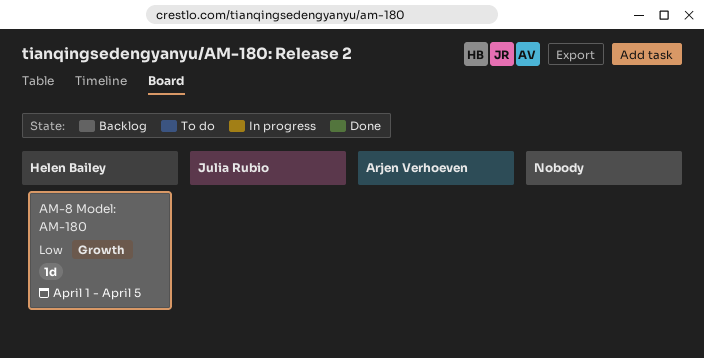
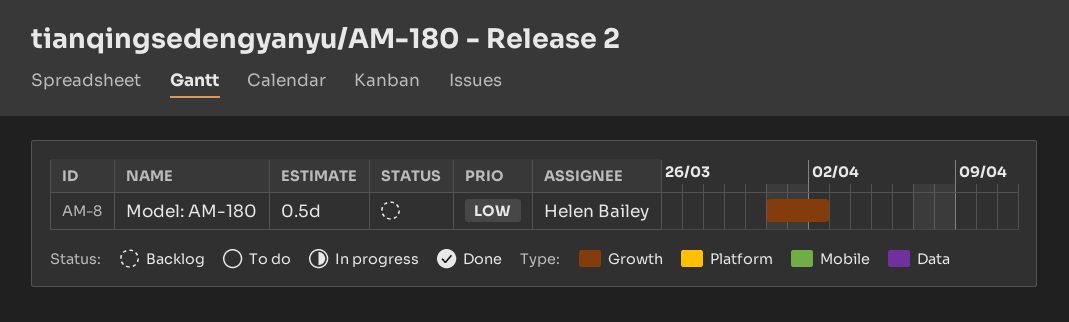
AM-8, estimate: 1d -> 0.5d
AM-8, start: Apr 1 -> Mar 31
AM-8, due: Apr 5 -> Apr 2

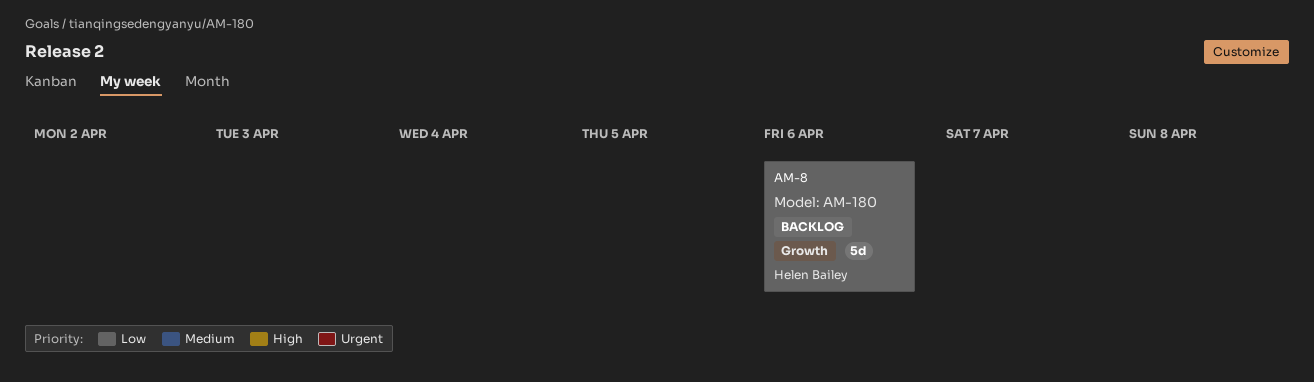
AM-8, estimate: 0.5d -> 5d
AM-8, due: Apr 2 -> Apr 6

